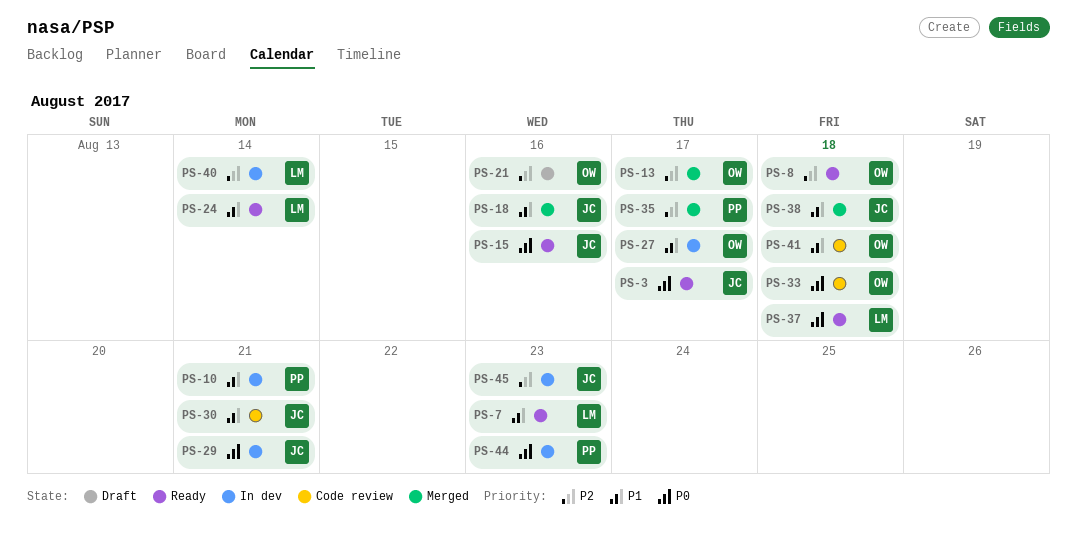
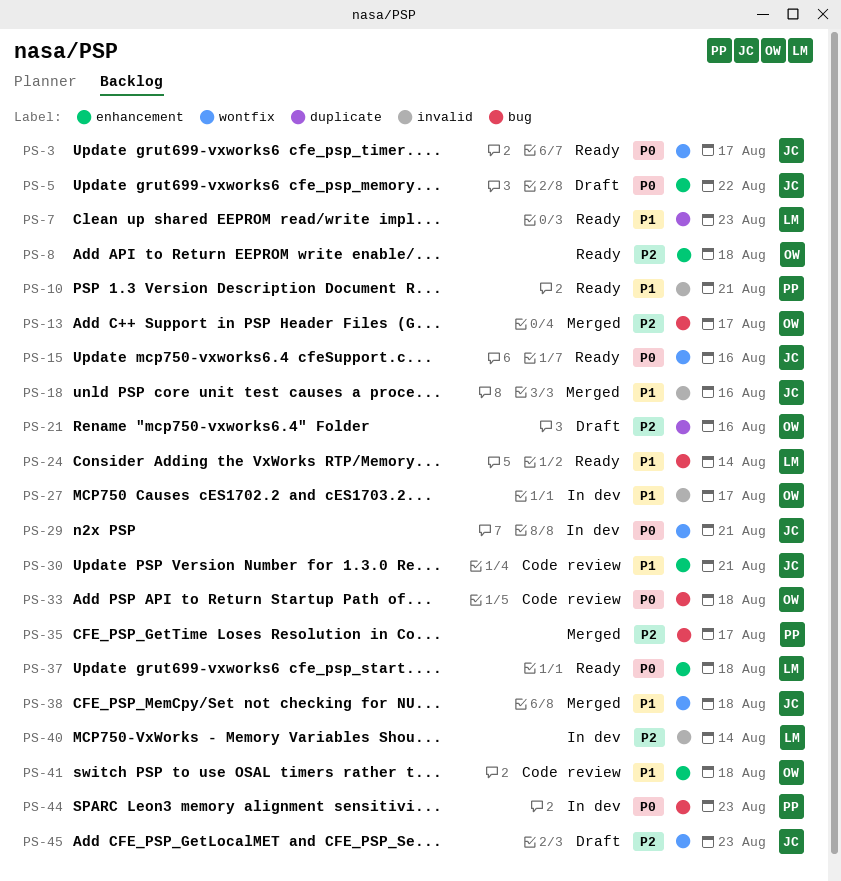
PS-5: none -> present
PS-10, status: In dev -> Ready
PS-45, status: In dev -> Draft

